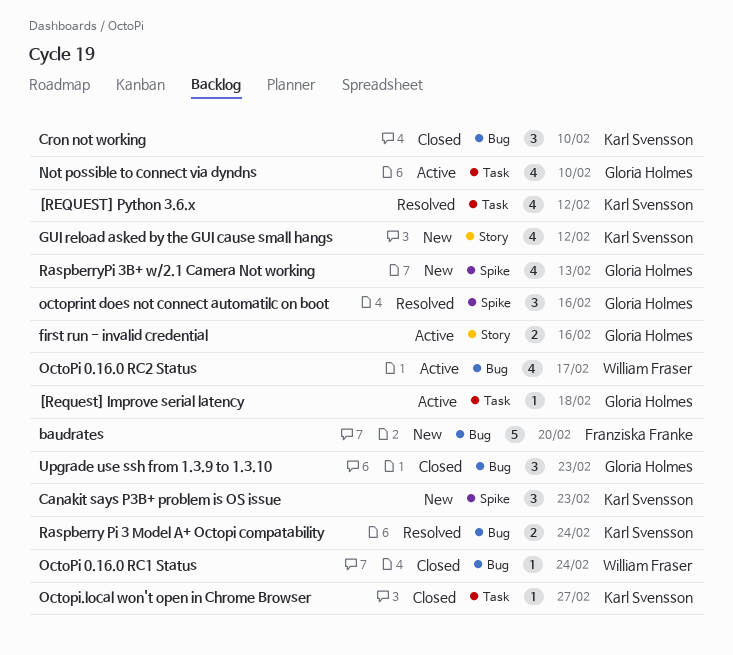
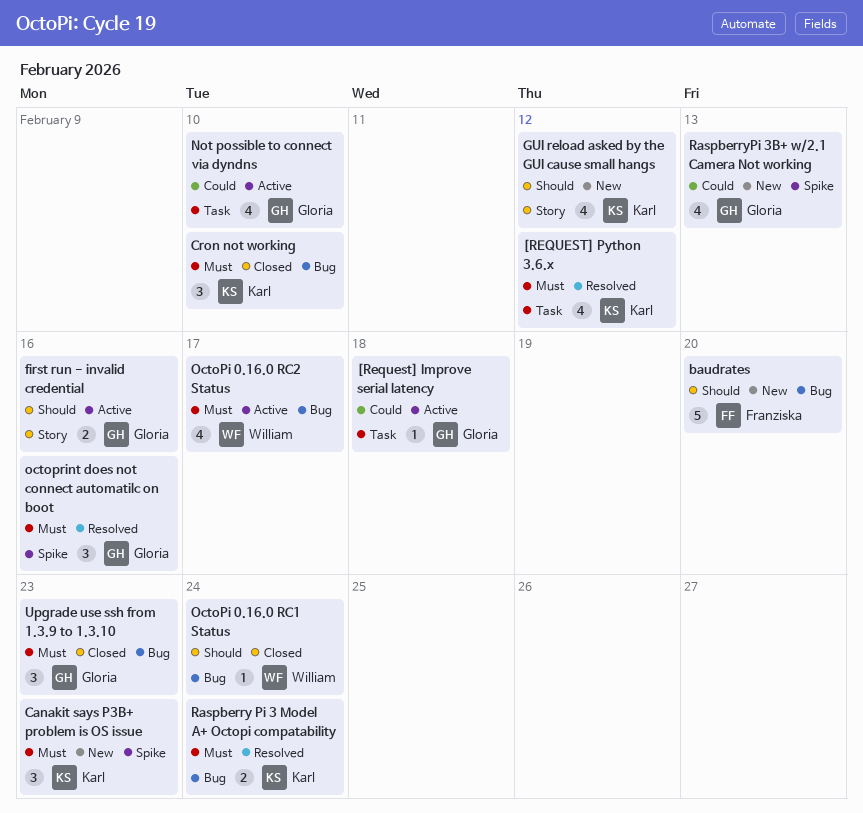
Octopi.local won't open in Chrome Browser: present -> none

